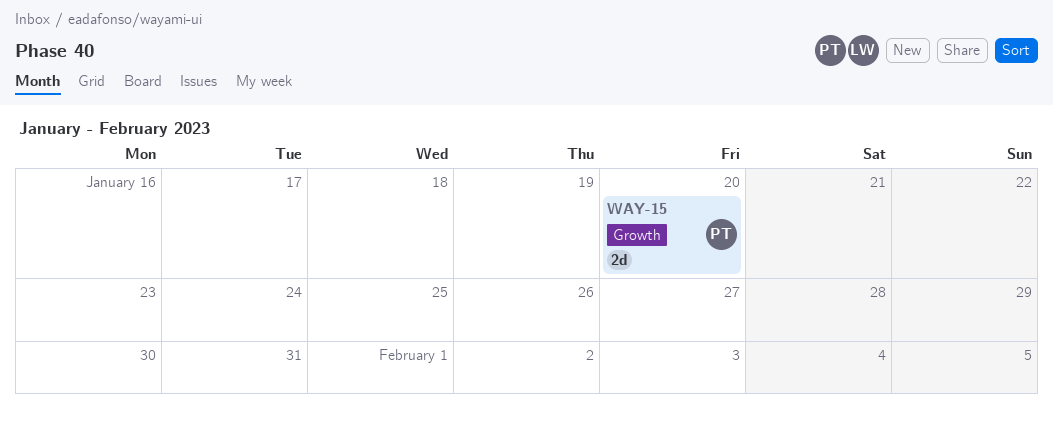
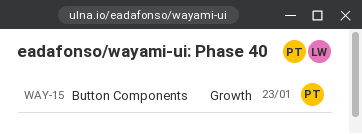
WAY-15, due: Jan 20 -> Jan 23

